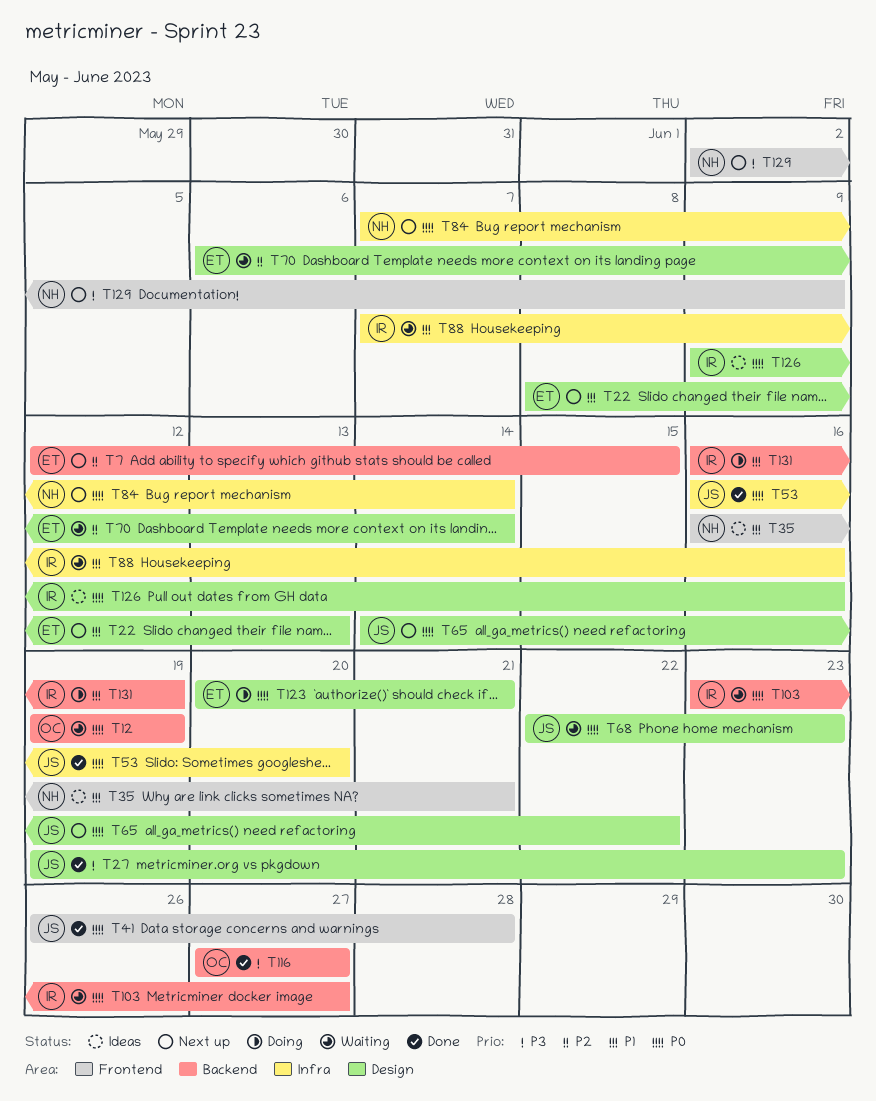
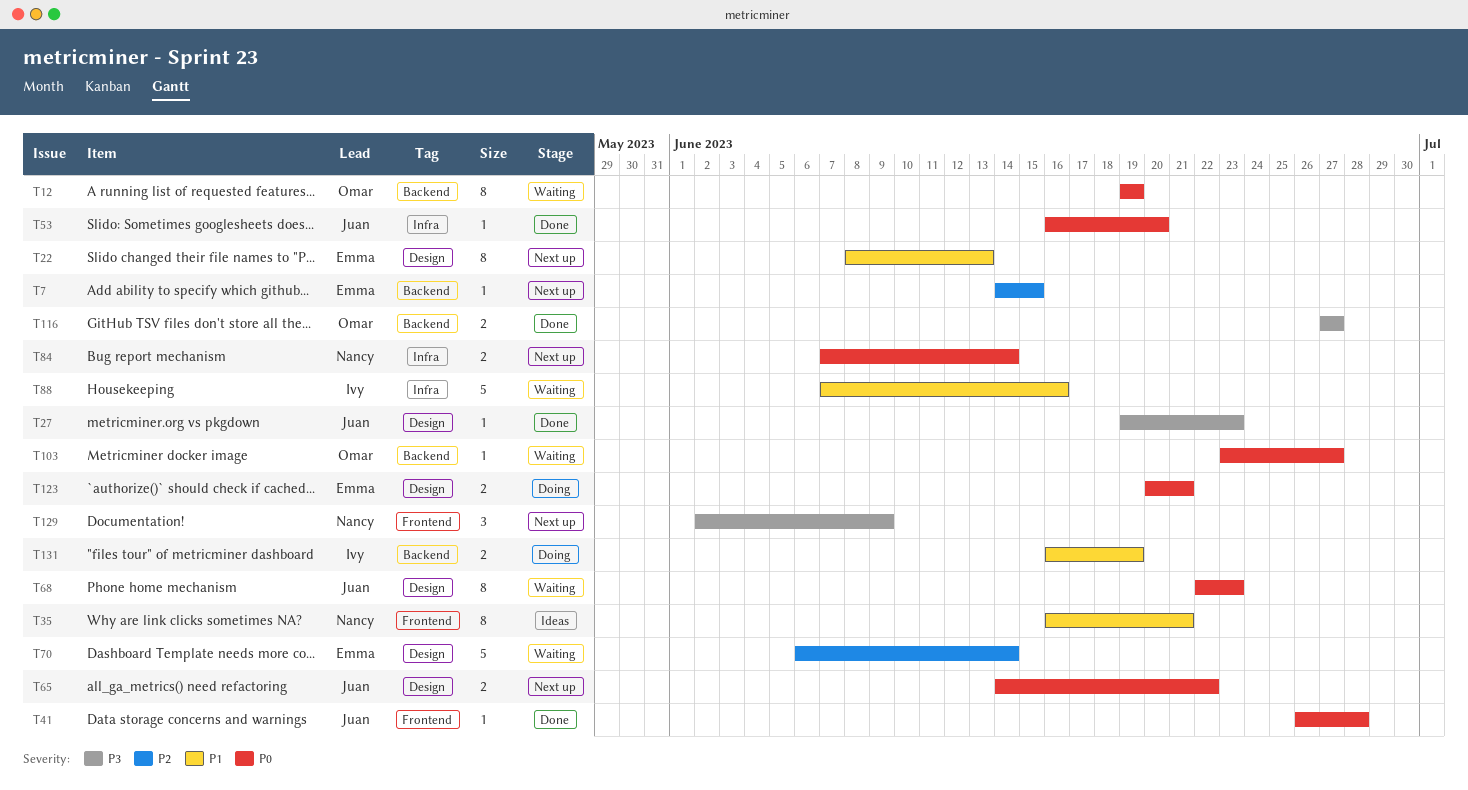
T7, start: Jun 12 -> Jun 14
T103, owner: Ivy -> Omar
T126: present -> none

